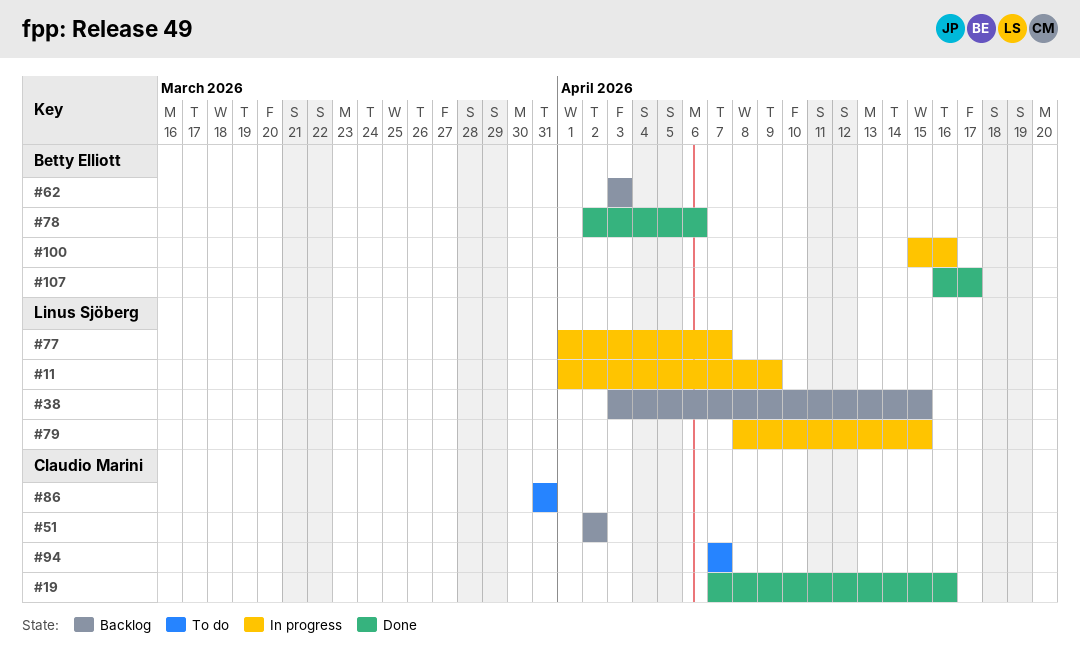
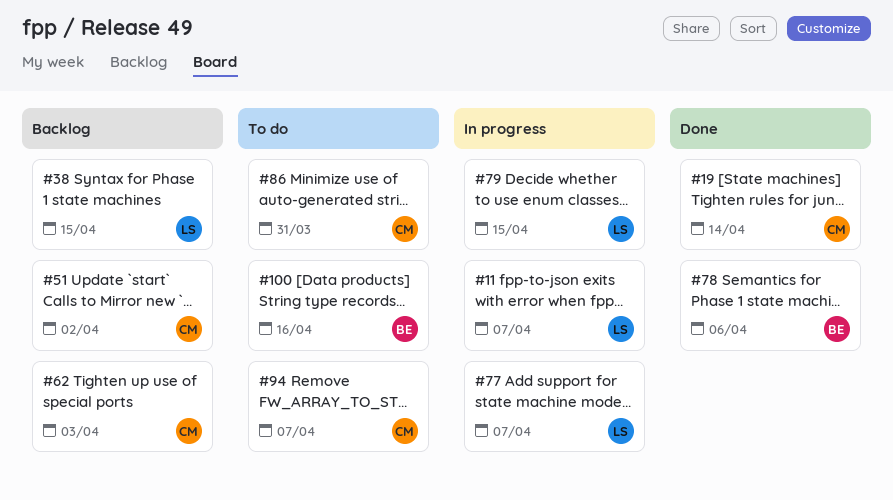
#11, due: Apr 9 -> Apr 7
#19, due: Apr 16 -> Apr 14
#62, owner: Betty Elliott -> Claudio Marini
#100, status: In progress -> To do
#107: present -> none

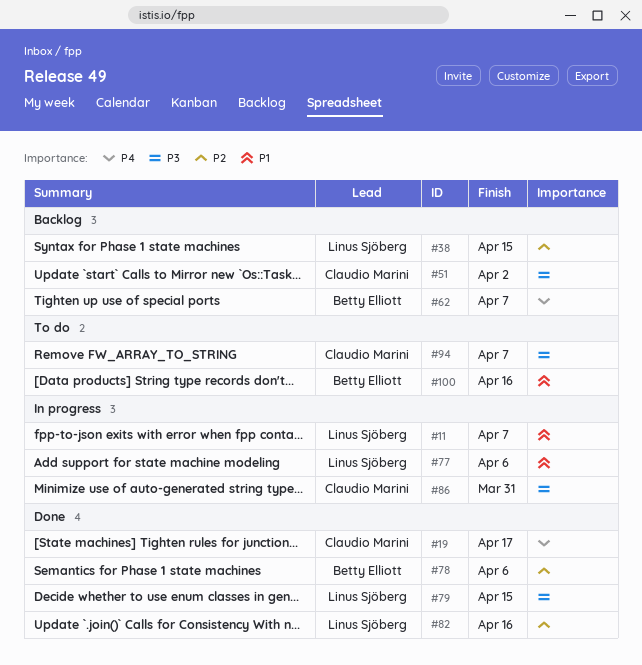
#19, due: Apr 14 -> Apr 17
#62, owner: Claudio Marini -> Betty Elliott
#62, due: Apr 3 -> Apr 7
#77, due: Apr 7 -> Apr 6
#79, status: In progress -> Done
#82: none -> present
#86, status: To do -> In progress

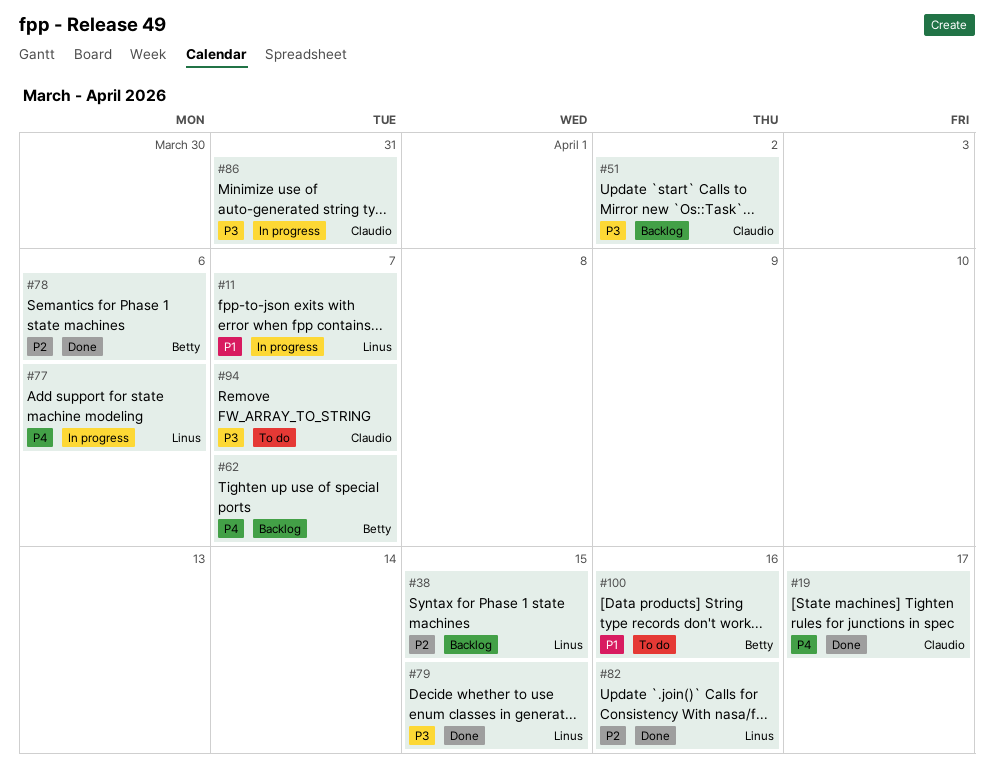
#77, priority: P1 -> P4

